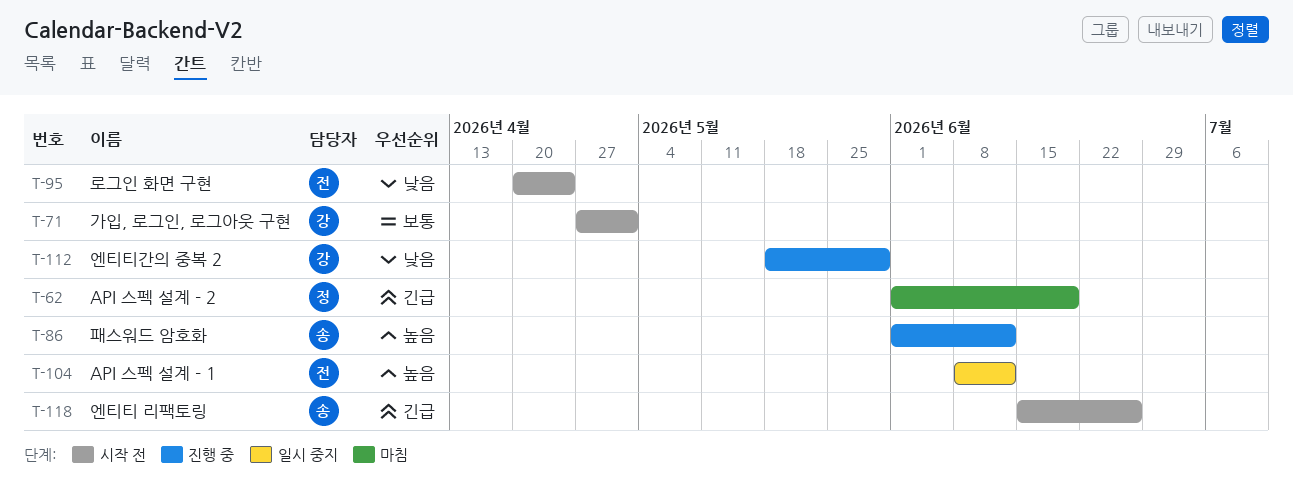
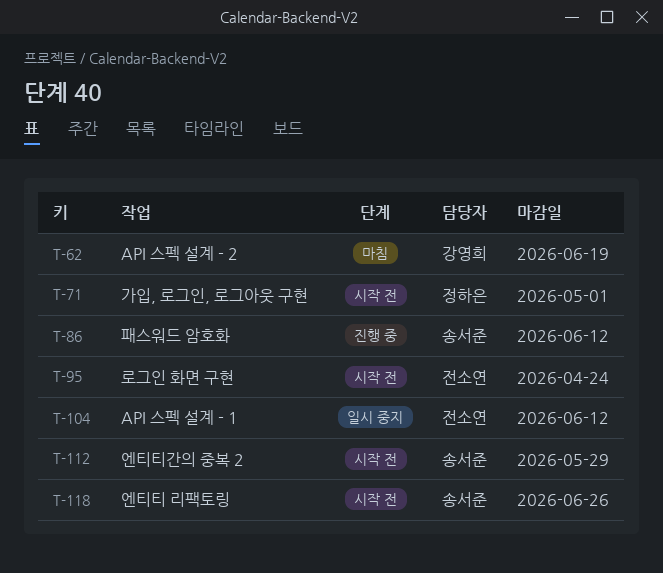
T-62, owner: 정하은 -> 강영희
T-71, owner: 강영희 -> 정하은
T-112, status: 진행 중 -> 시작 전
T-112, owner: 강영희 -> 송서준

